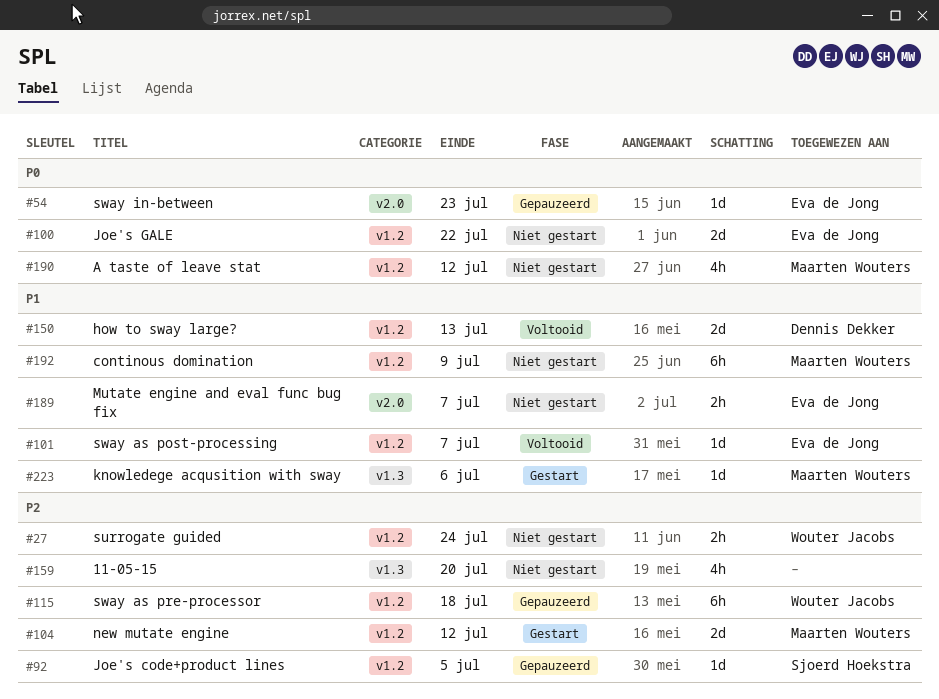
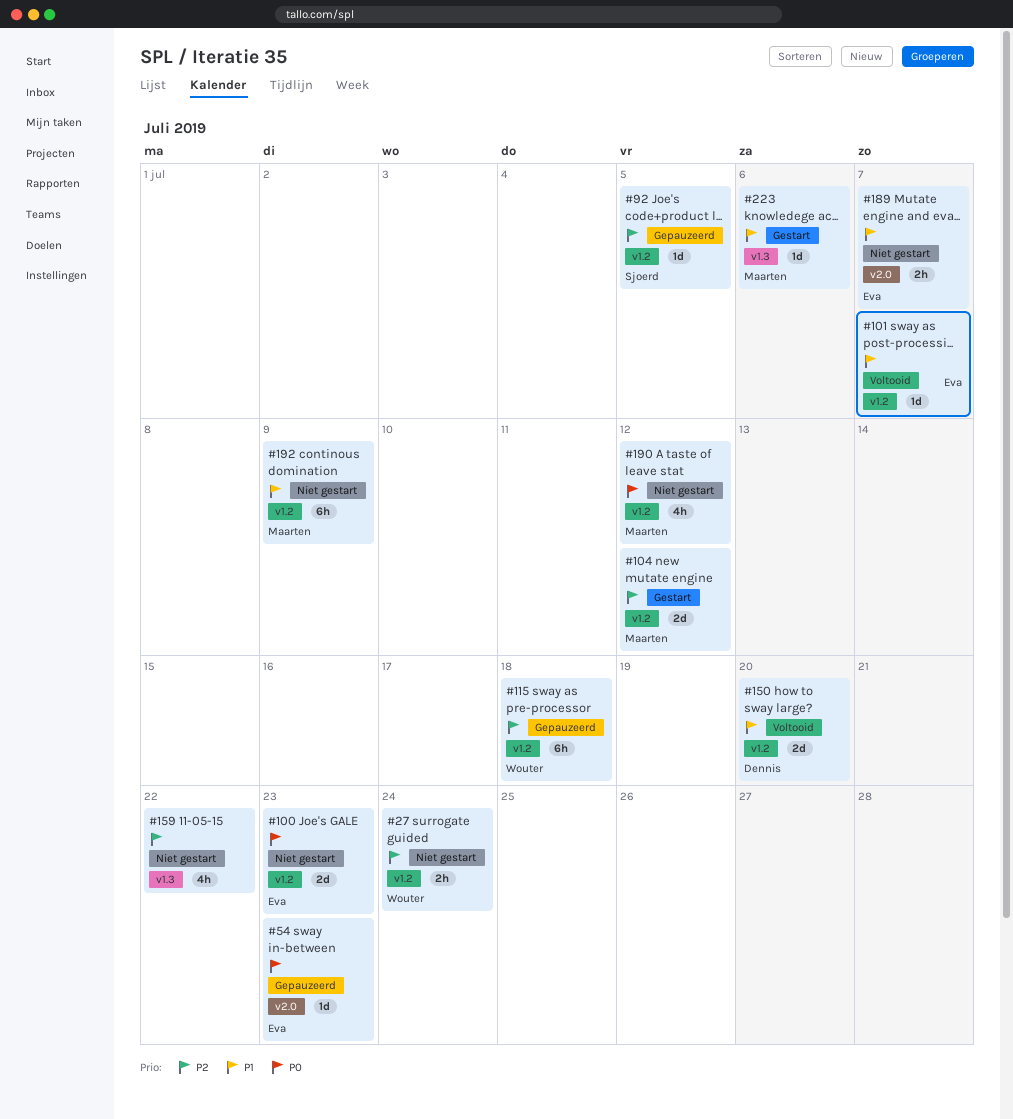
#100, due: Jul 22 -> Jul 23
#150, due: Jul 13 -> Jul 20
#159, due: Jul 20 -> Jul 22

